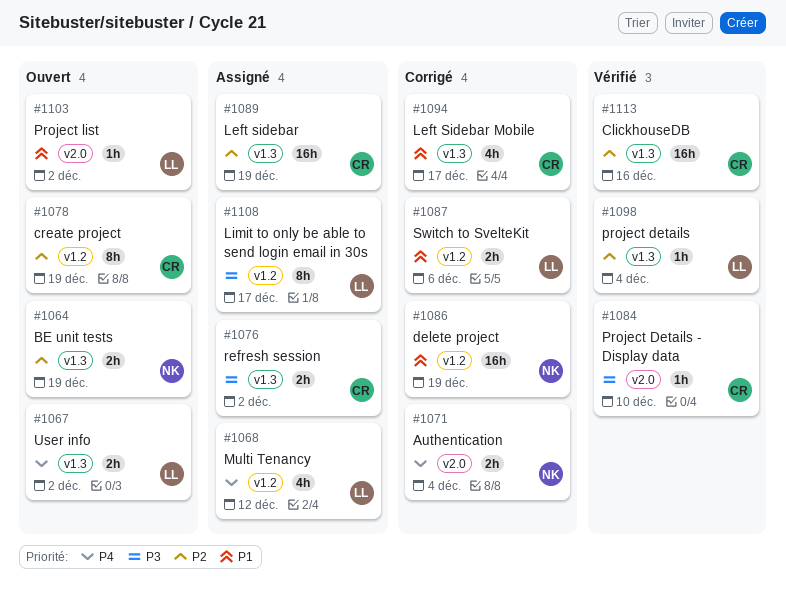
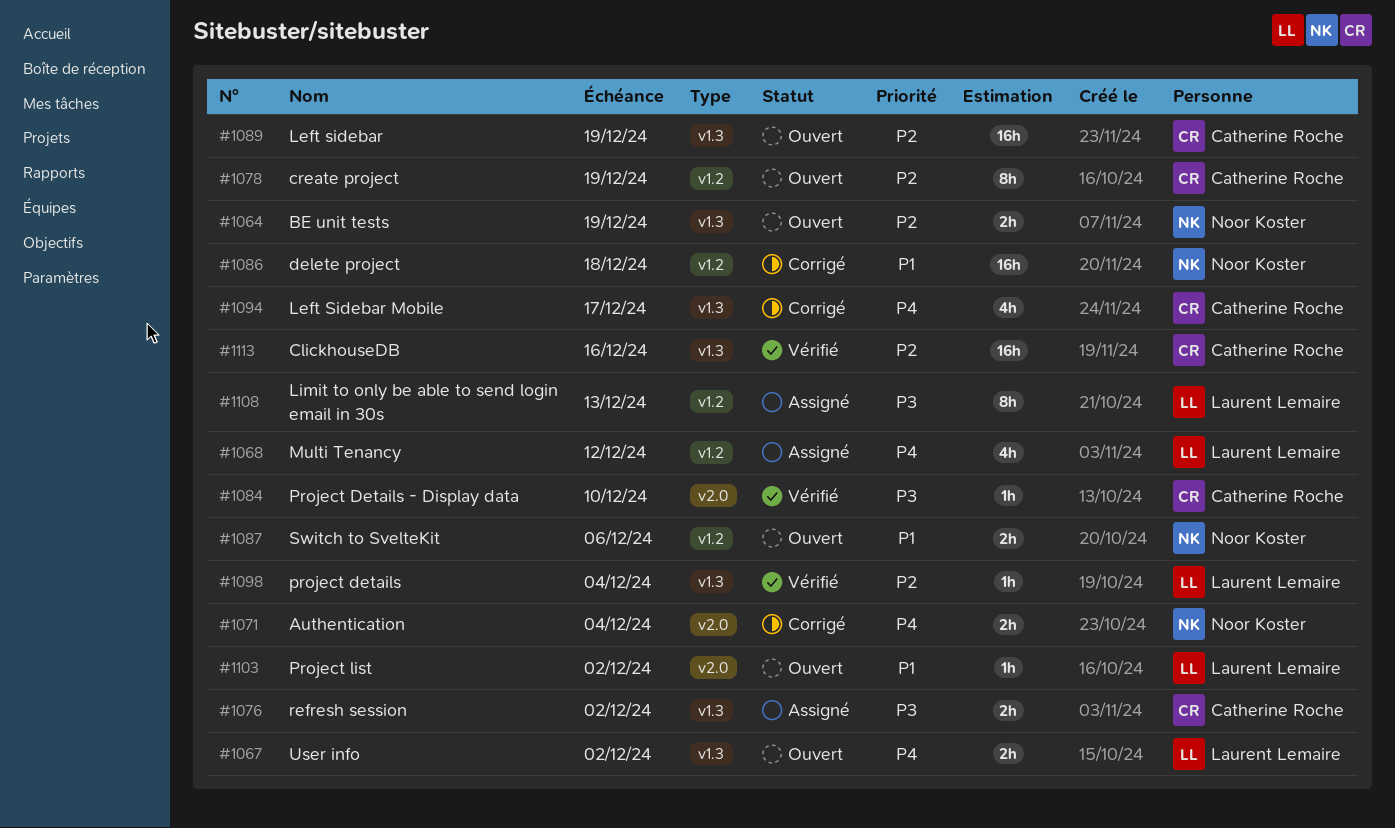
#1086, due: Dec 19 -> Dec 18
#1087, status: Corrigé -> Ouvert
#1087, owner: Laurent Lemaire -> Noor Koster
#1089, status: Assigné -> Ouvert
#1094, priority: P1 -> P4
#1108, due: Dec 17 -> Dec 13

